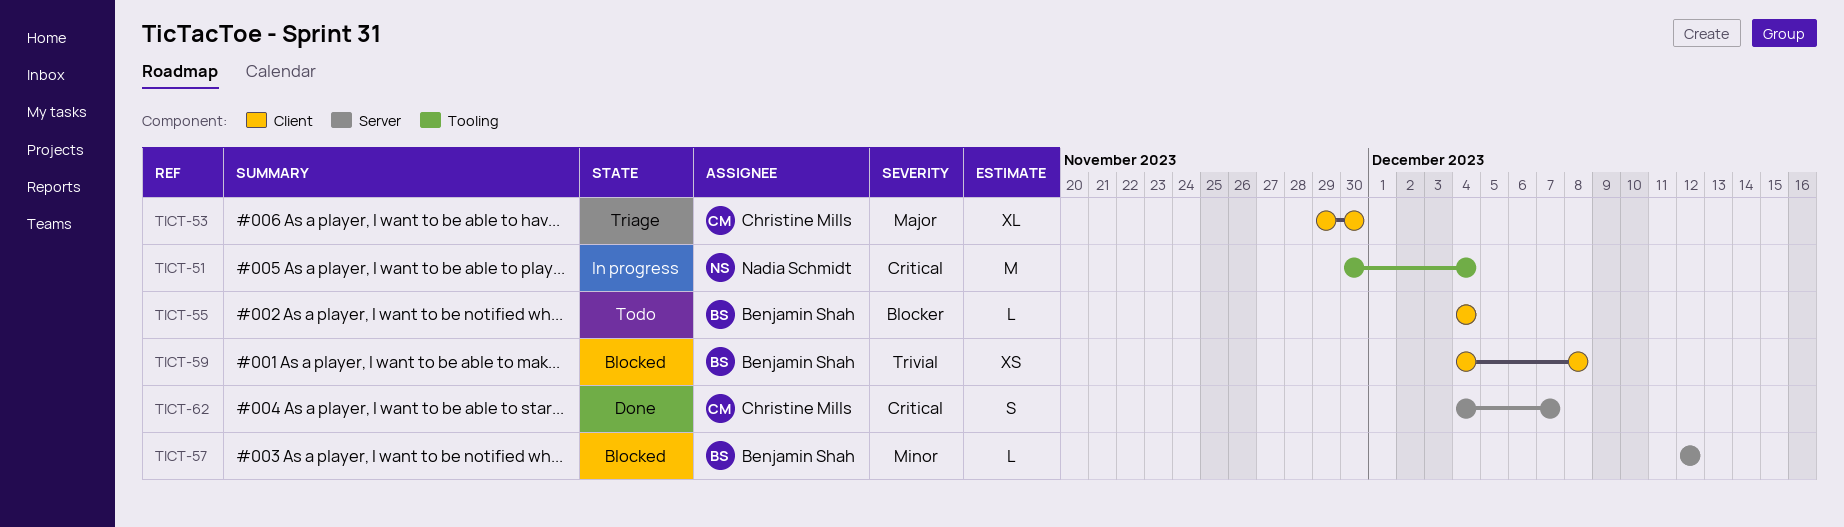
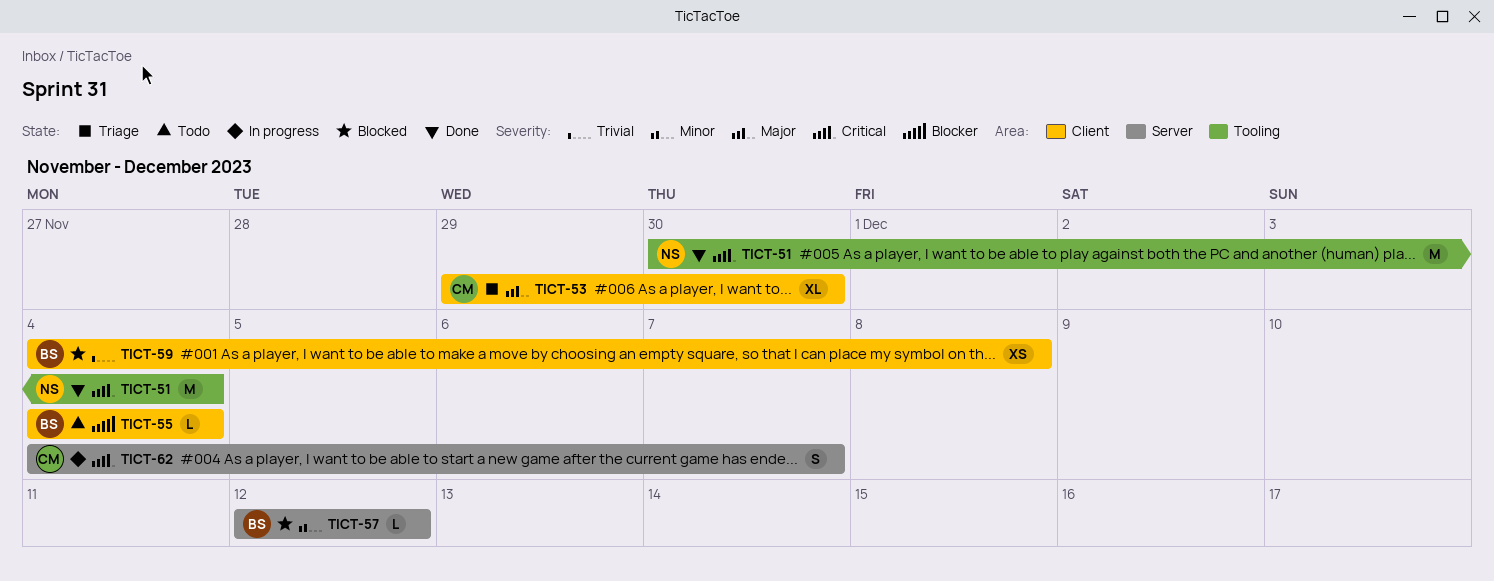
TICT-51, status: In progress -> Done
TICT-62, status: Done -> In progress

